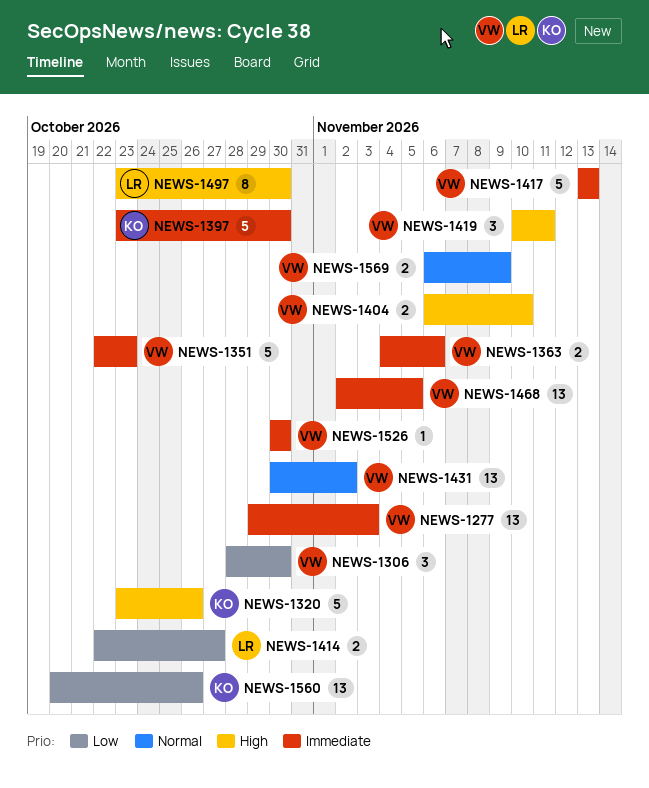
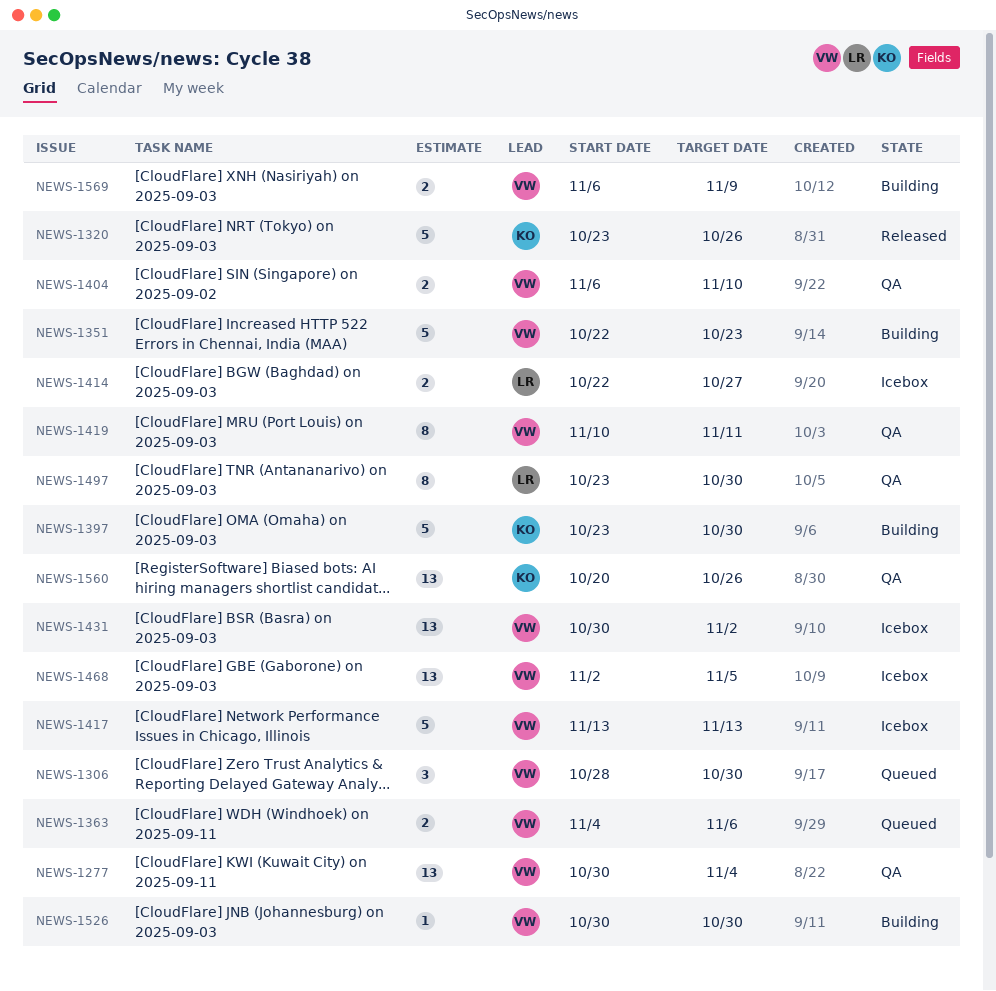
NEWS-1277, start: Oct 29 -> Oct 30
NEWS-1277, due: Nov 3 -> Nov 4
NEWS-1419, estimate: 3 -> 8

